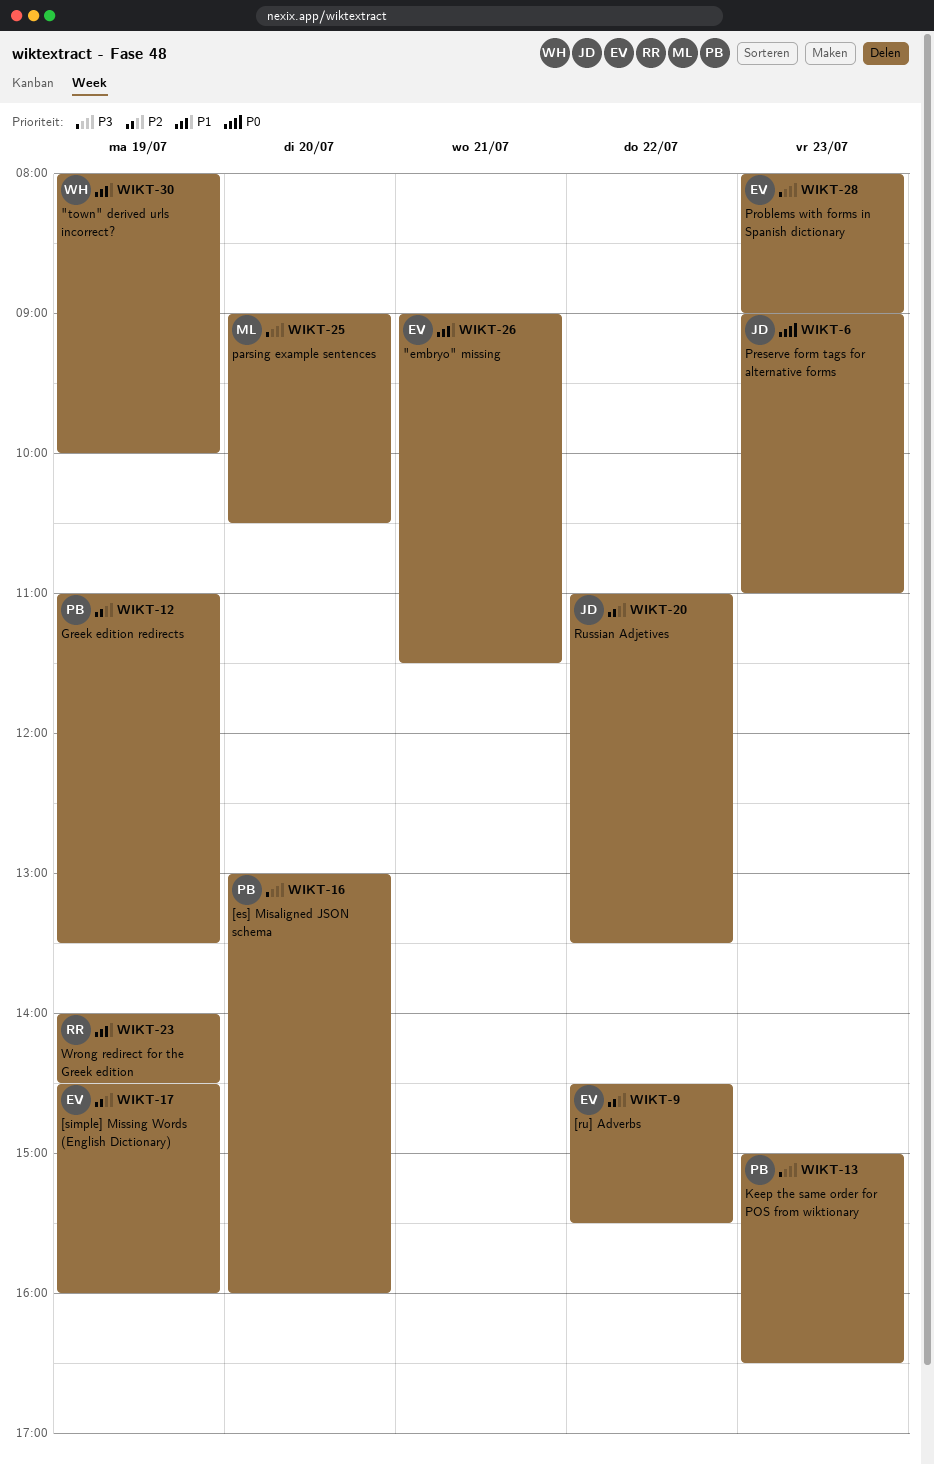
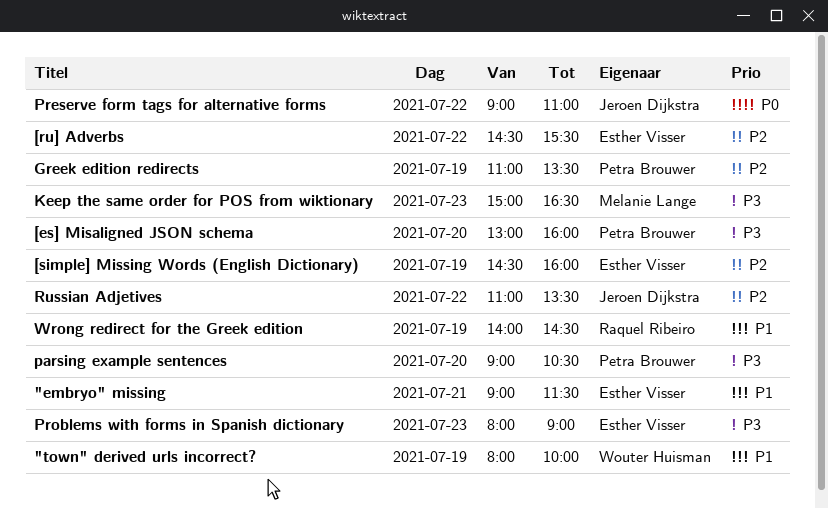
Keep the same order for POS from wiktionary, owner: Petra Brouwer -> Melanie Lange
parsing example sentences, owner: Melanie Lange -> Petra Brouwer
Preserve form tags for alternative forms, day: Jul 23 -> Jul 22

